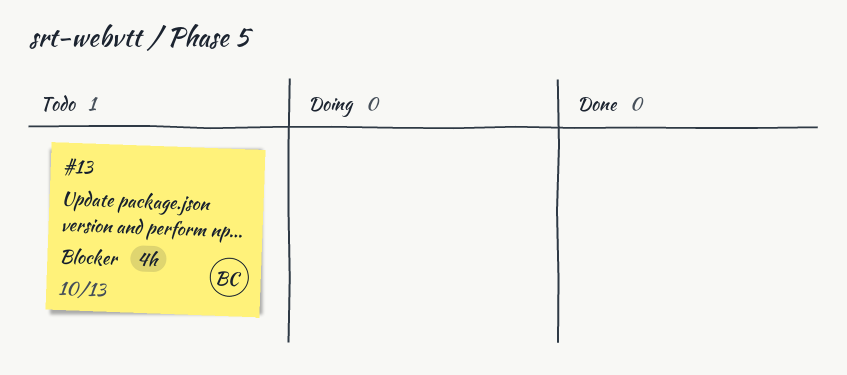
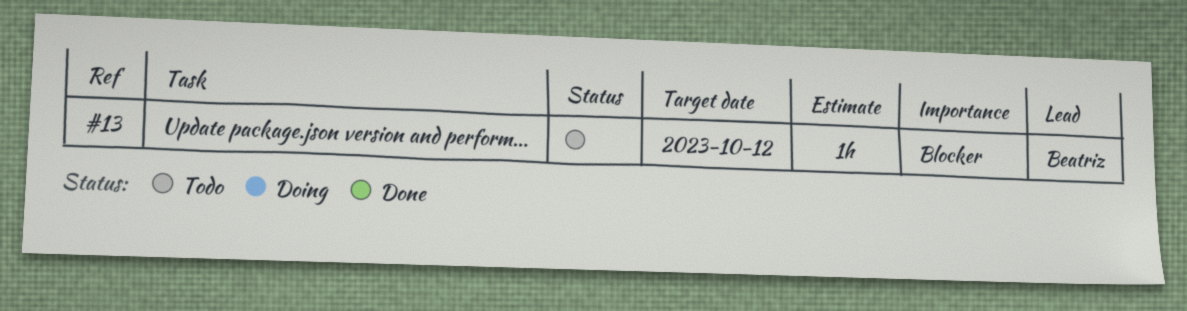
#13, estimate: 4h -> 1h
#13, due: Oct 13 -> Oct 12

